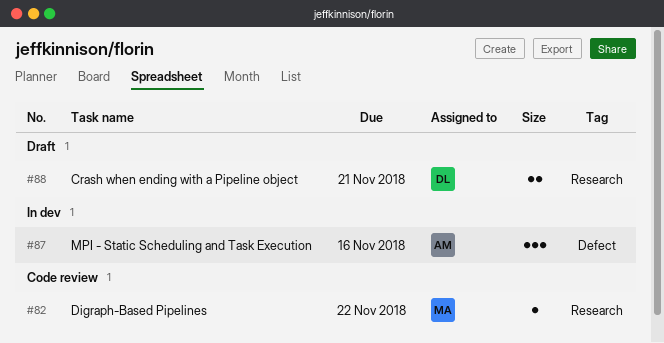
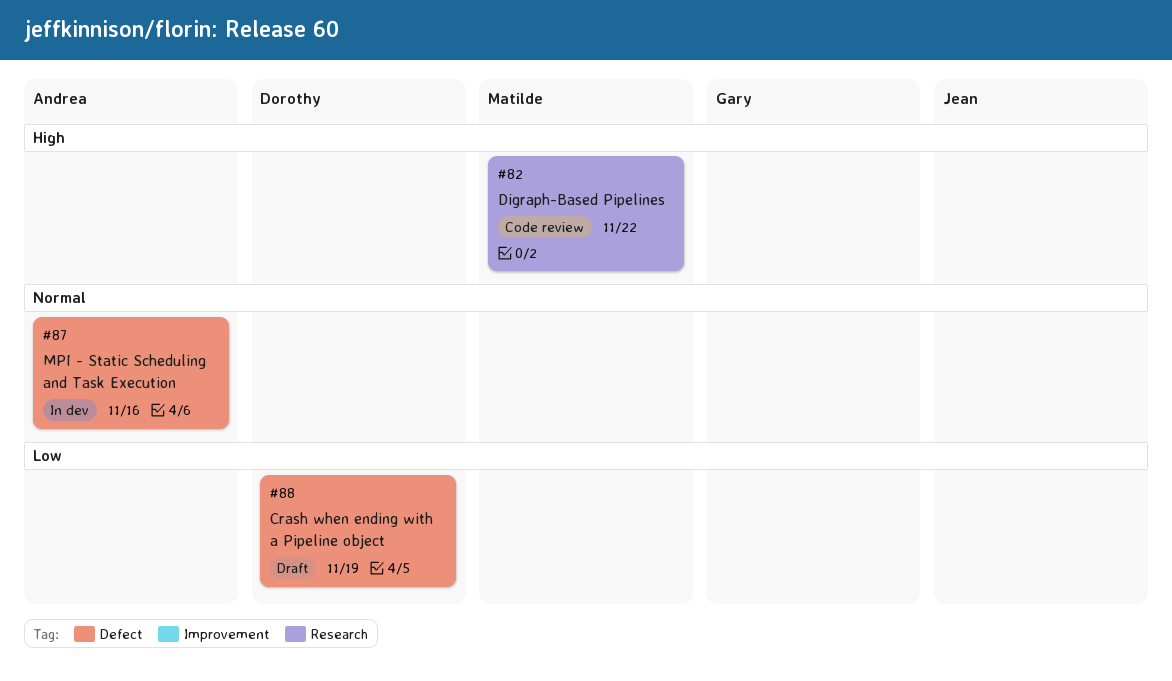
#88, label: Research -> Defect
#88, due: Nov 21 -> Nov 19

